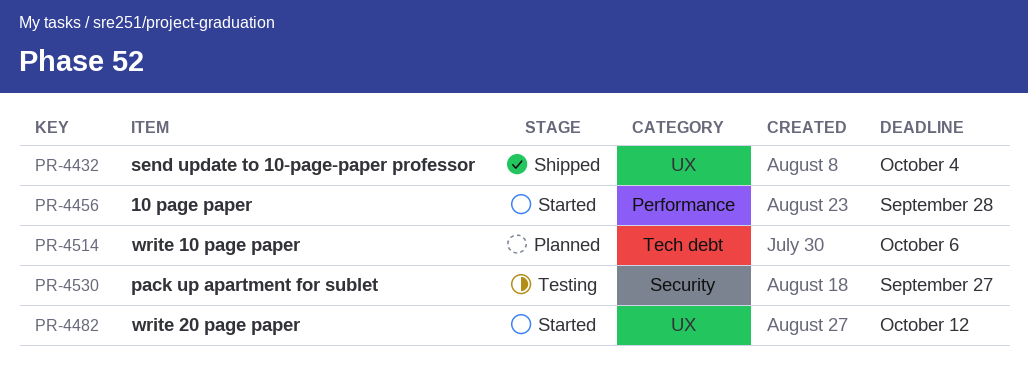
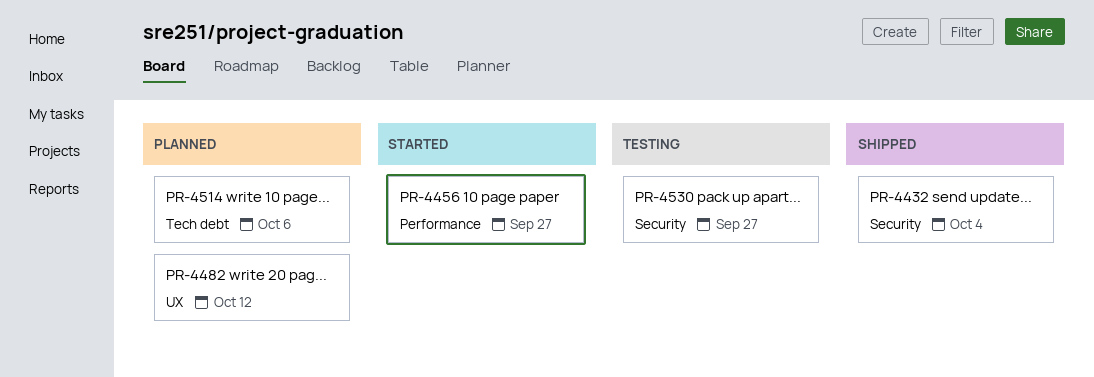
PR-4432, label: UX -> Security
PR-4456, due: Sep 28 -> Sep 27
PR-4482, status: Started -> Planned

